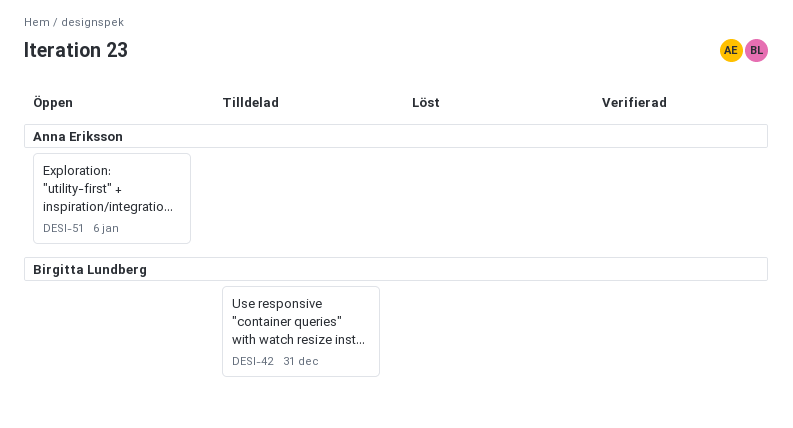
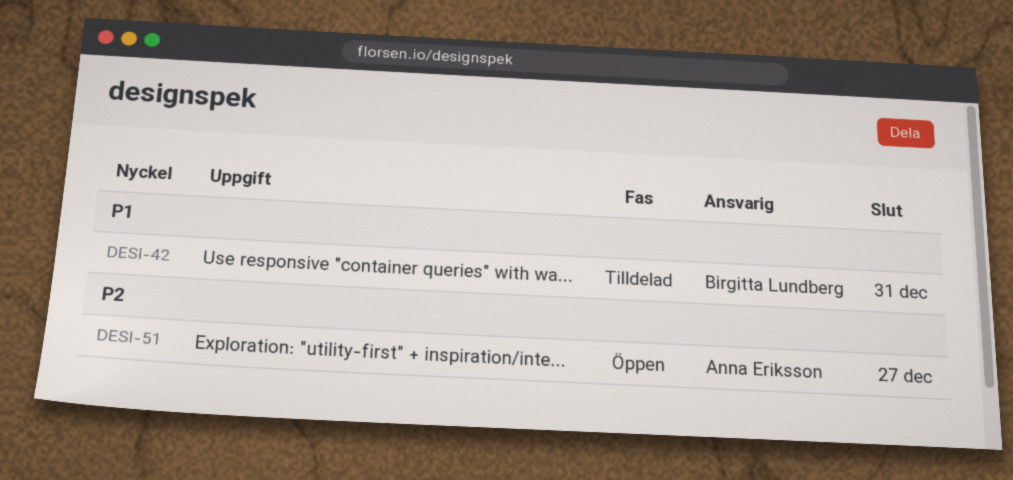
DESI-51, due: Jan 6 -> Dec 27

